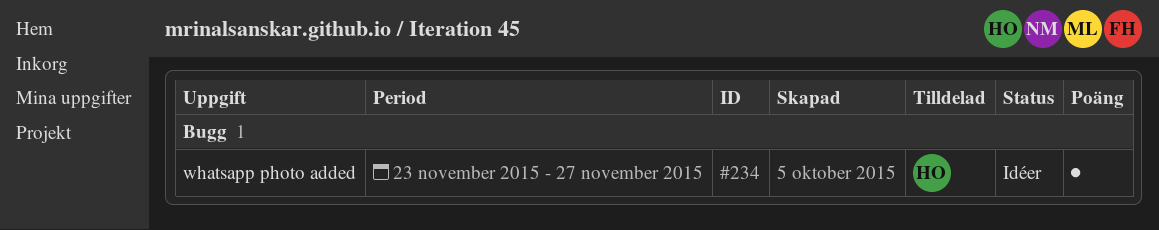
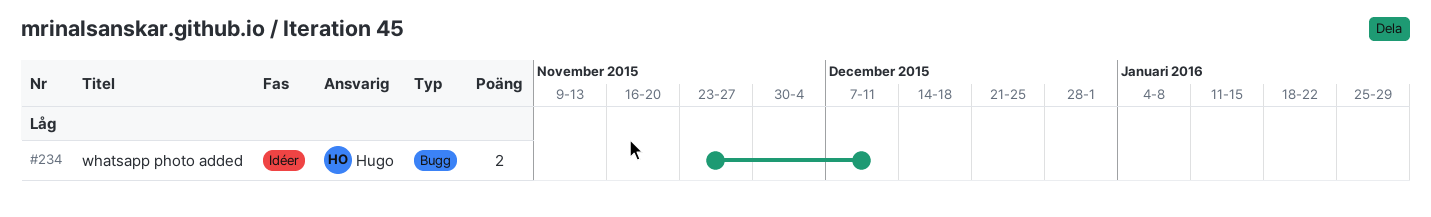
#234, estimate: 1 -> 2
#234, due: Nov 27 -> Dec 11

